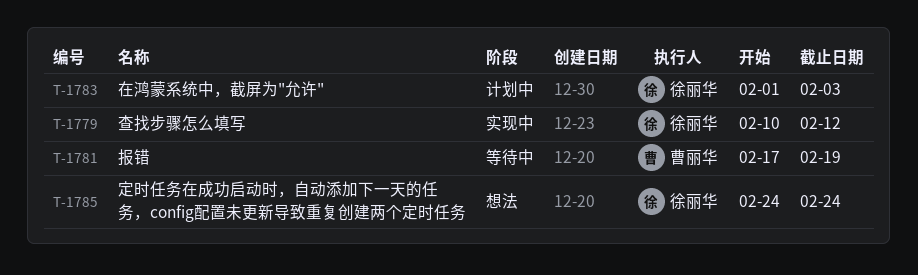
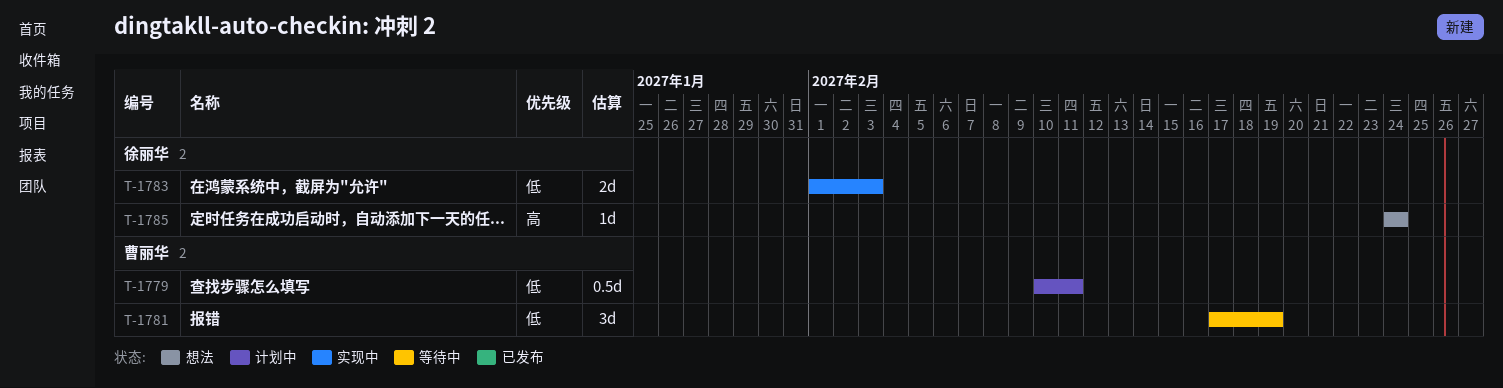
T-1779, status: 实现中 -> 计划中
T-1779, owner: 徐丽华 -> 曹丽华
T-1779, due: Feb 12 -> Feb 11
T-1783, status: 计划中 -> 实现中

